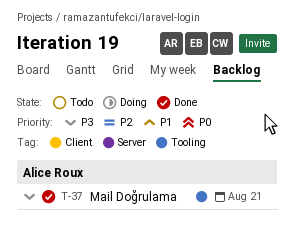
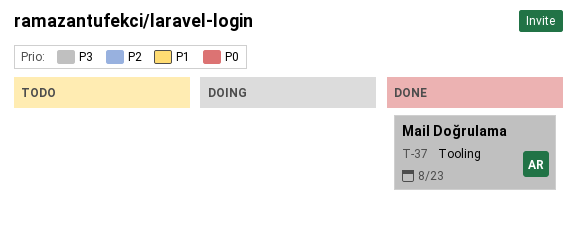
T-37, due: Aug 21 -> Aug 23

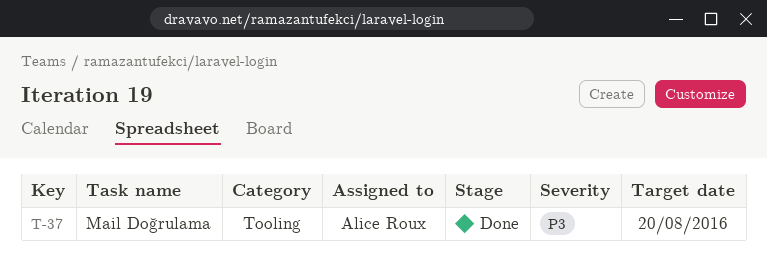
T-37, due: Aug 23 -> Aug 20

